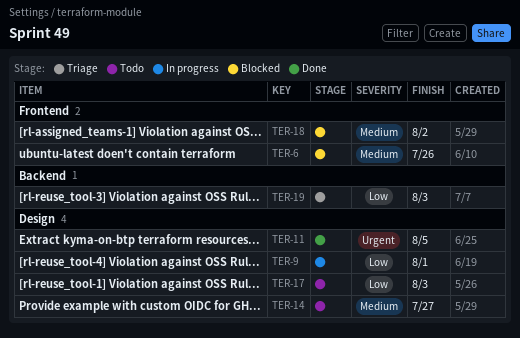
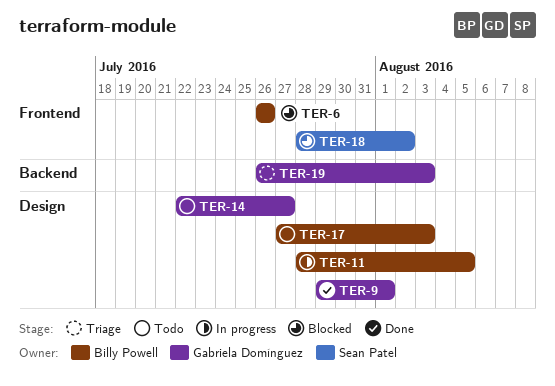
TER-9, status: In progress -> Done
TER-11, status: Done -> In progress

